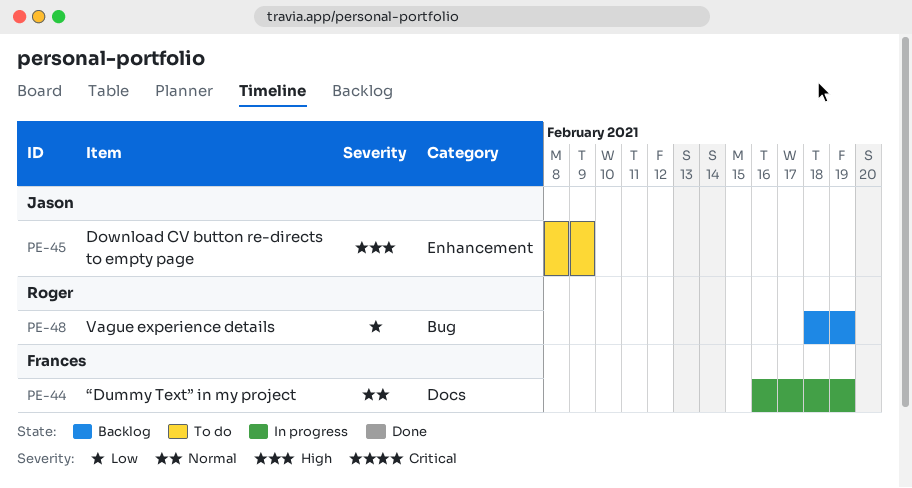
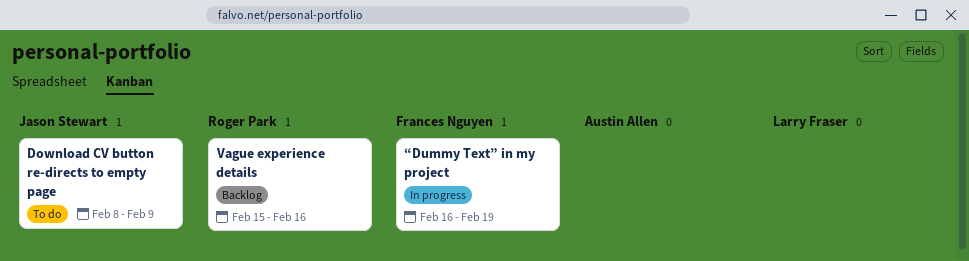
Vague experience details, start: Feb 18 -> Feb 15
Vague experience details, due: Feb 19 -> Feb 16

